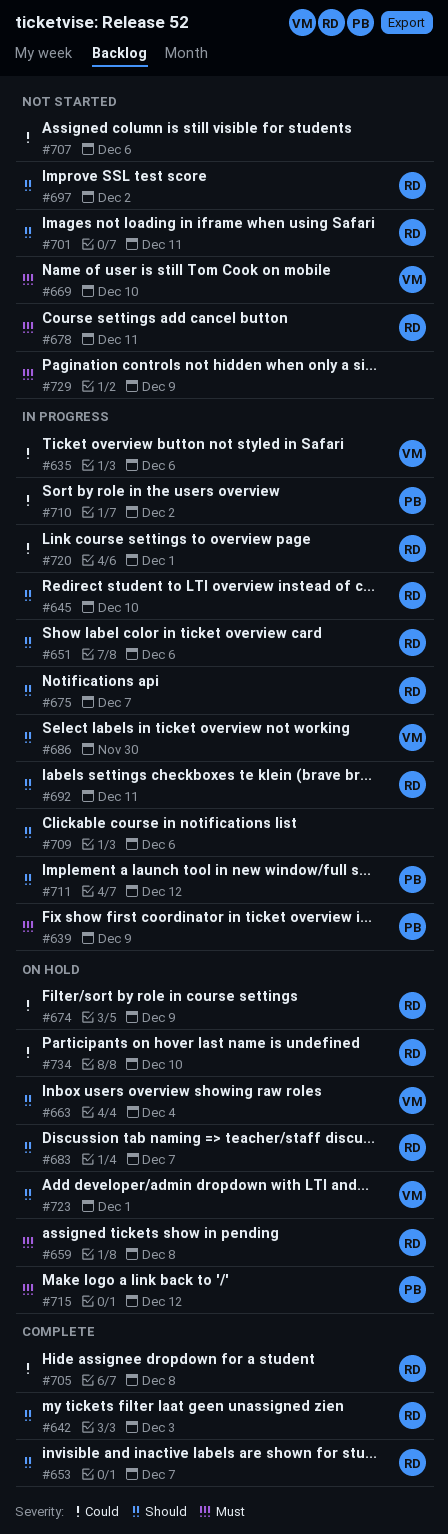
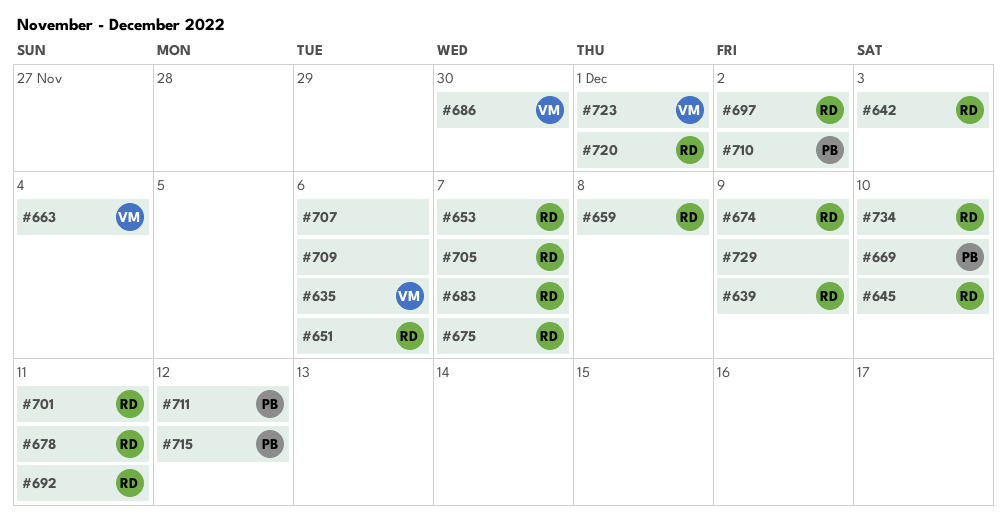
#639, owner: PB -> RD
#669, owner: VM -> PB
#705, due: Dec 8 -> Dec 7

